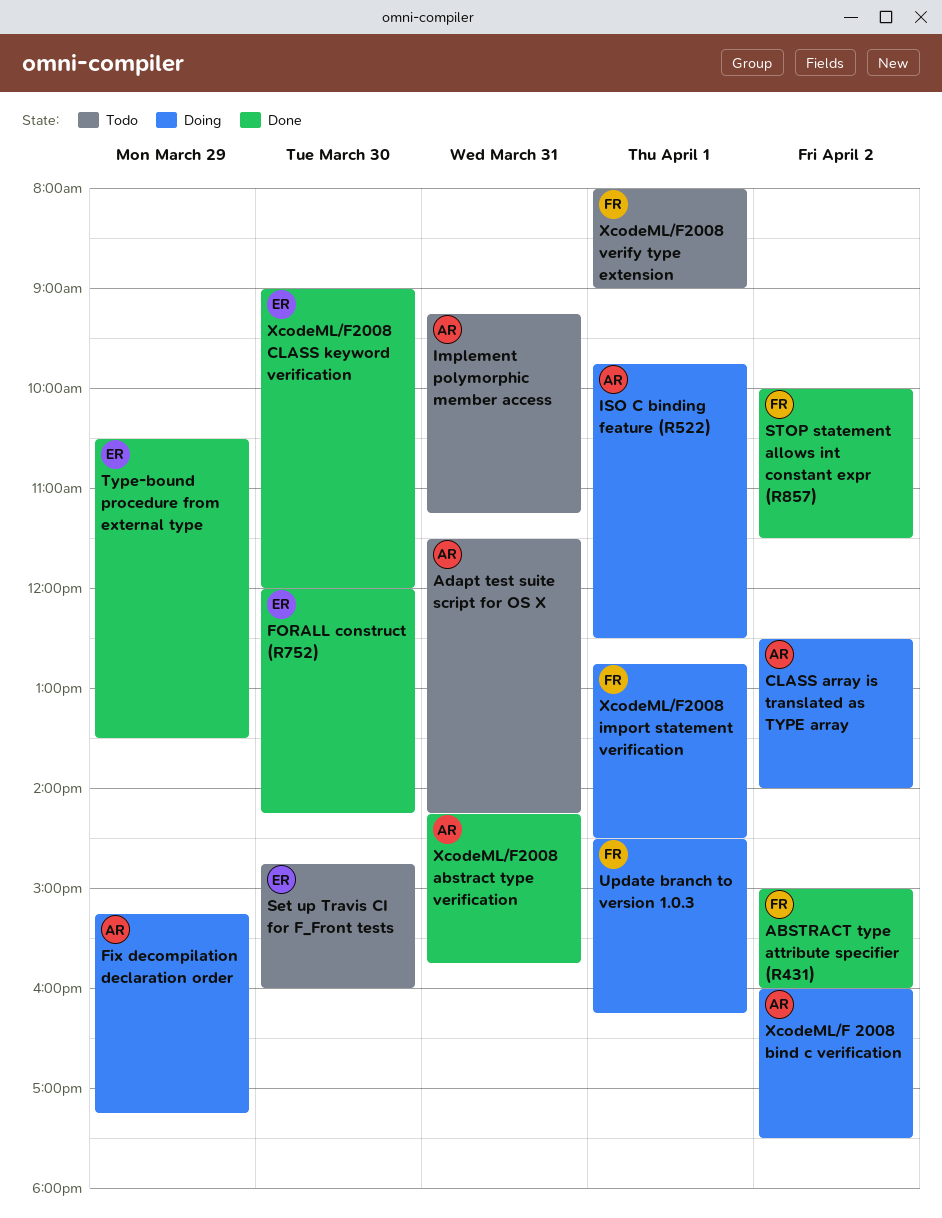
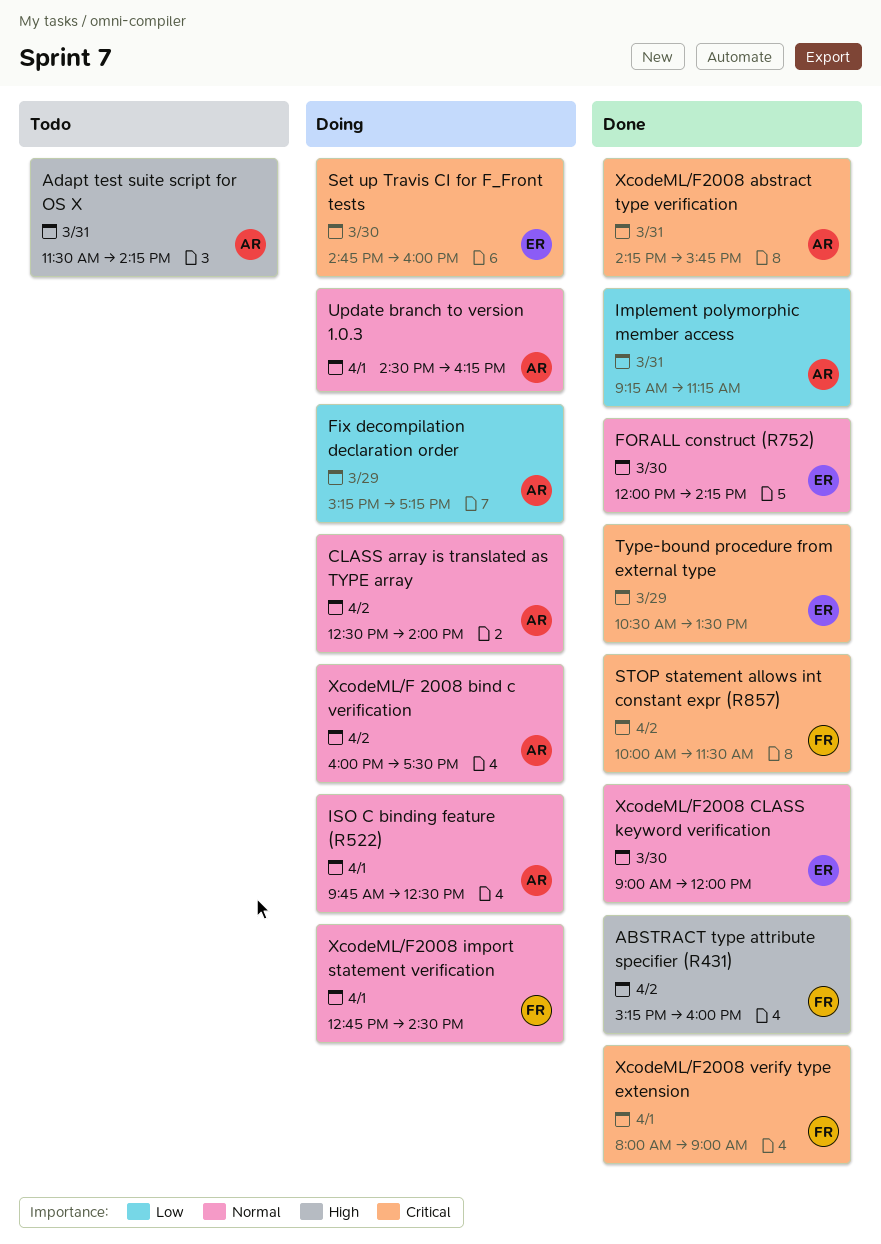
ABSTRACT type attribute specifier (R431), begins: 15:00 -> 15:15
Implement polymorphic member access, status: Todo -> Done
Set up Travis CI for F_Front tests, status: Todo -> Doing
Update branch to version 1.0.3, owner: FR -> AR
XcodeML/F2008 verify type extension, status: Todo -> Done

